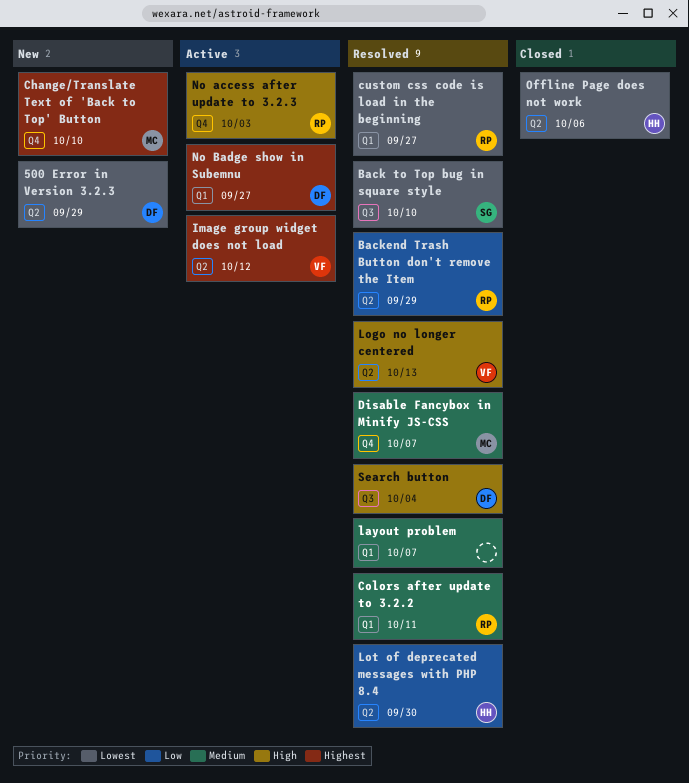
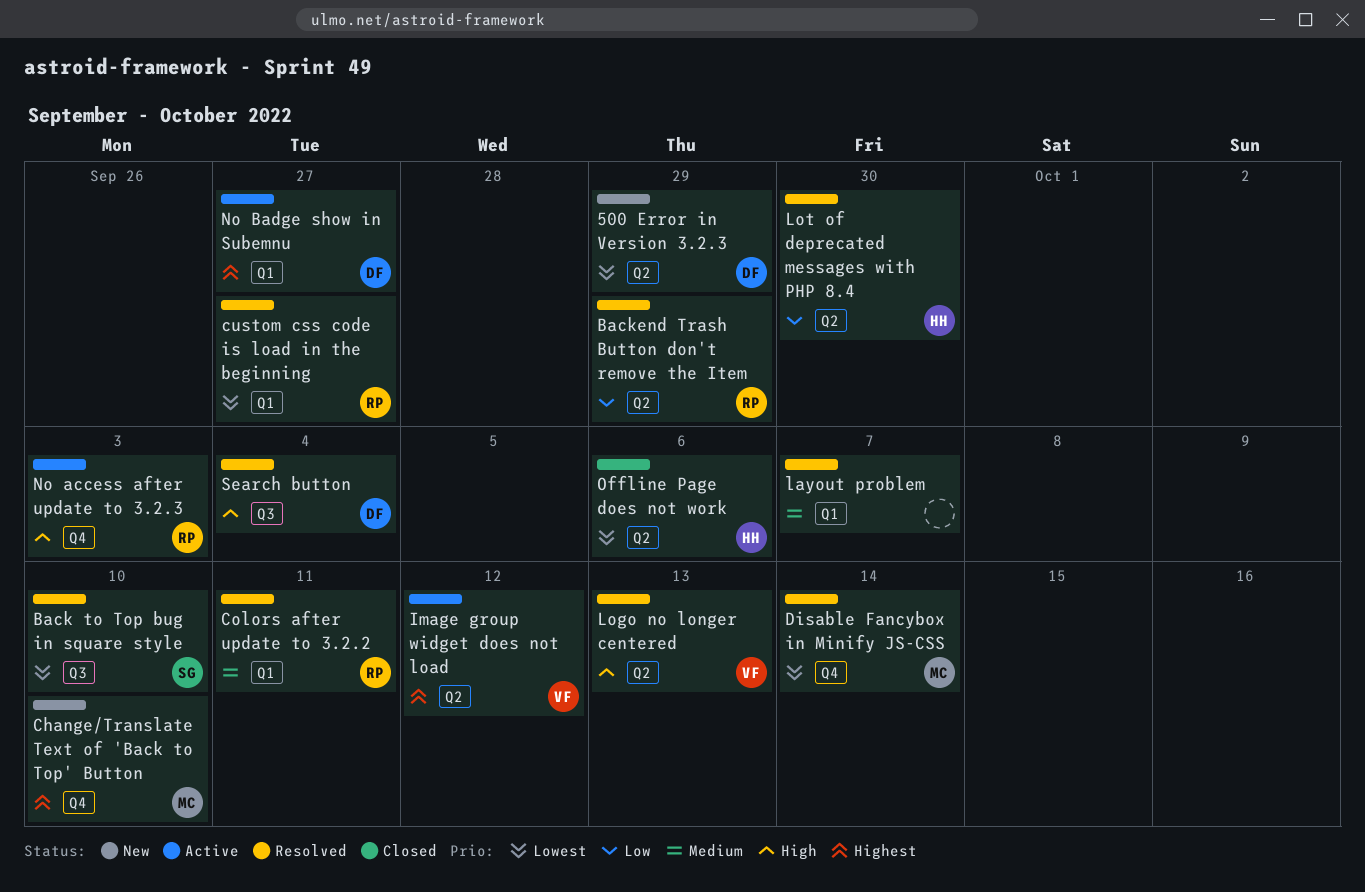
Disable Fancybox in Minify JS-CSS, priority: Medium -> Lowest
Disable Fancybox in Minify JS-CSS, due: Oct 7 -> Oct 14

